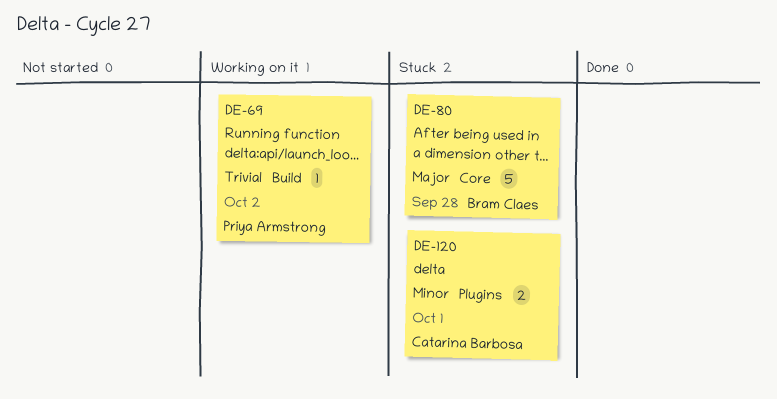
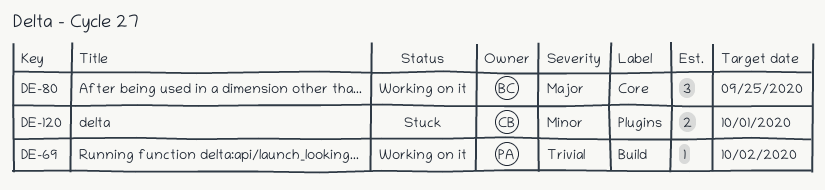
DE-80, status: Stuck -> Working on it
DE-80, estimate: 5 -> 3
DE-80, due: Sep 28 -> Sep 25

